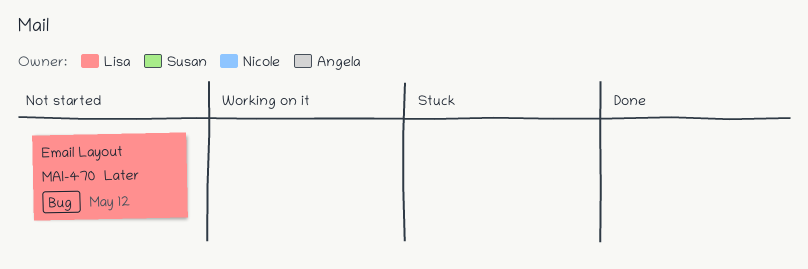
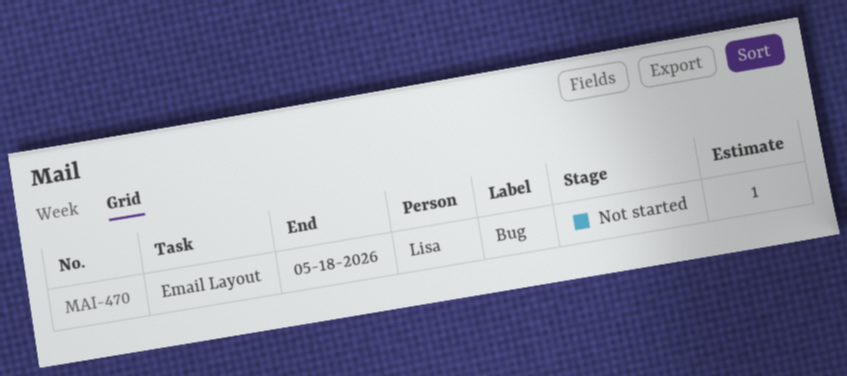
MAI-470, due: May 12 -> May 18

